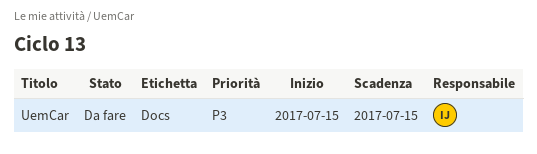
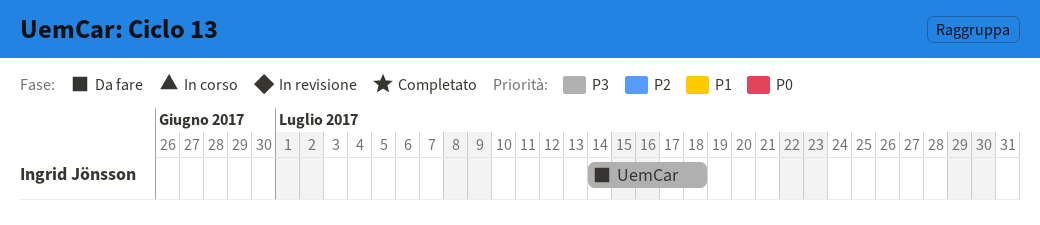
UemCar, start: Jul 15 -> Jul 14
UemCar, due: Jul 15 -> Jul 18

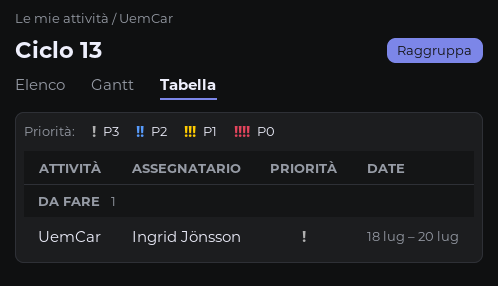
UemCar, start: Jul 14 -> Jul 18
UemCar, due: Jul 18 -> Jul 20

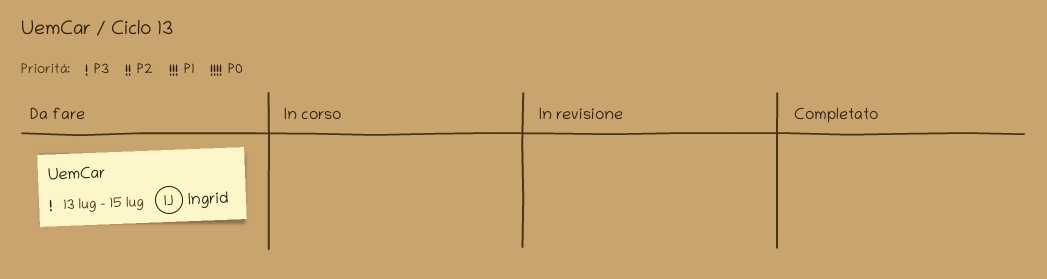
UemCar, start: Jul 18 -> Jul 13
UemCar, due: Jul 20 -> Jul 15

